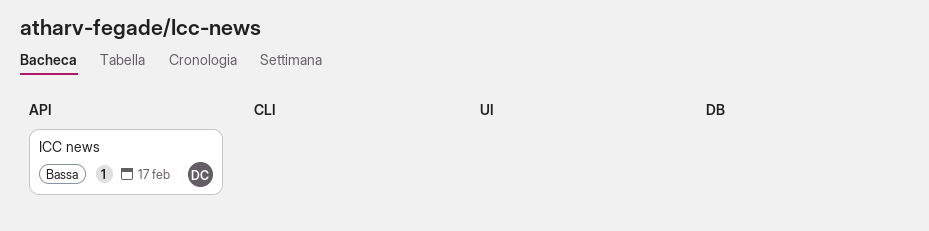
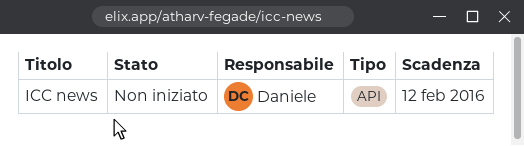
ICC news, due: Feb 17 -> Feb 12

